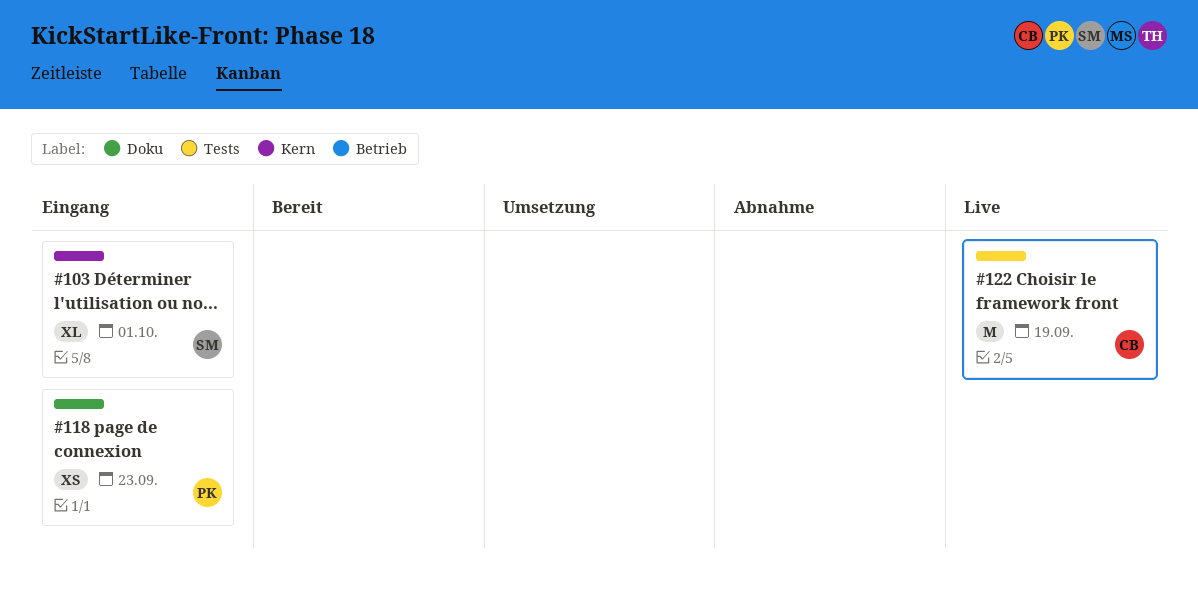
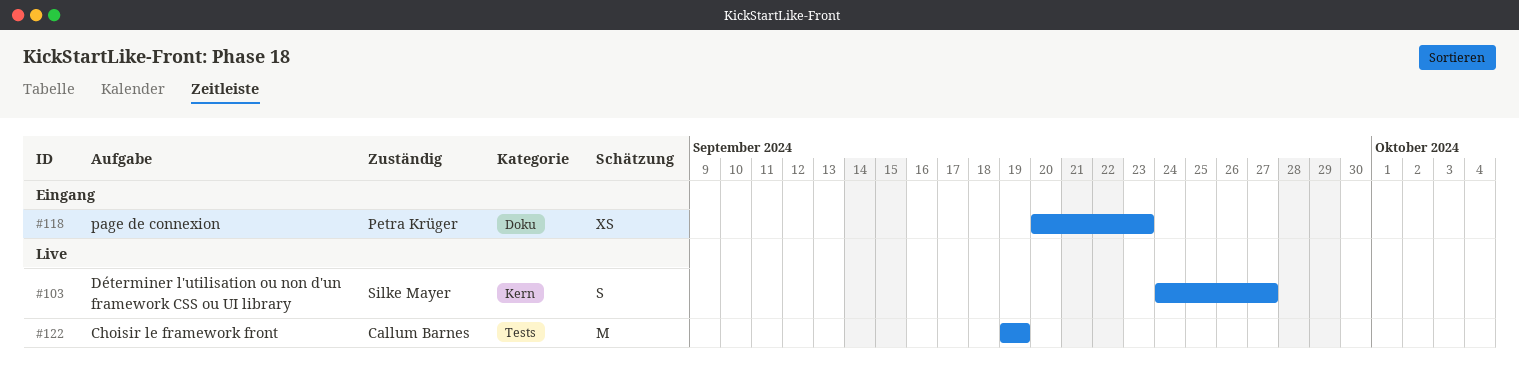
#103, status: Eingang -> Live
#103, estimate: XL -> S
#103, due: Oct 1 -> Sep 27

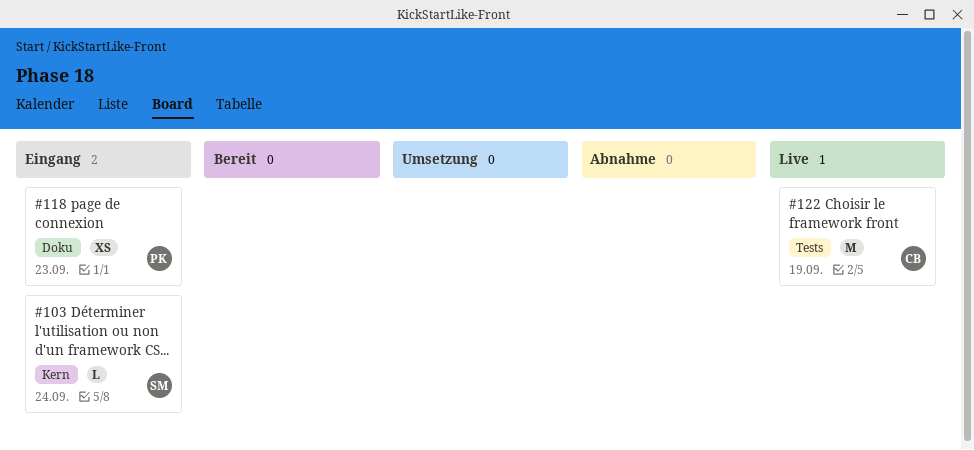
#103, status: Live -> Eingang
#103, estimate: S -> L
#103, due: Sep 27 -> Sep 24

